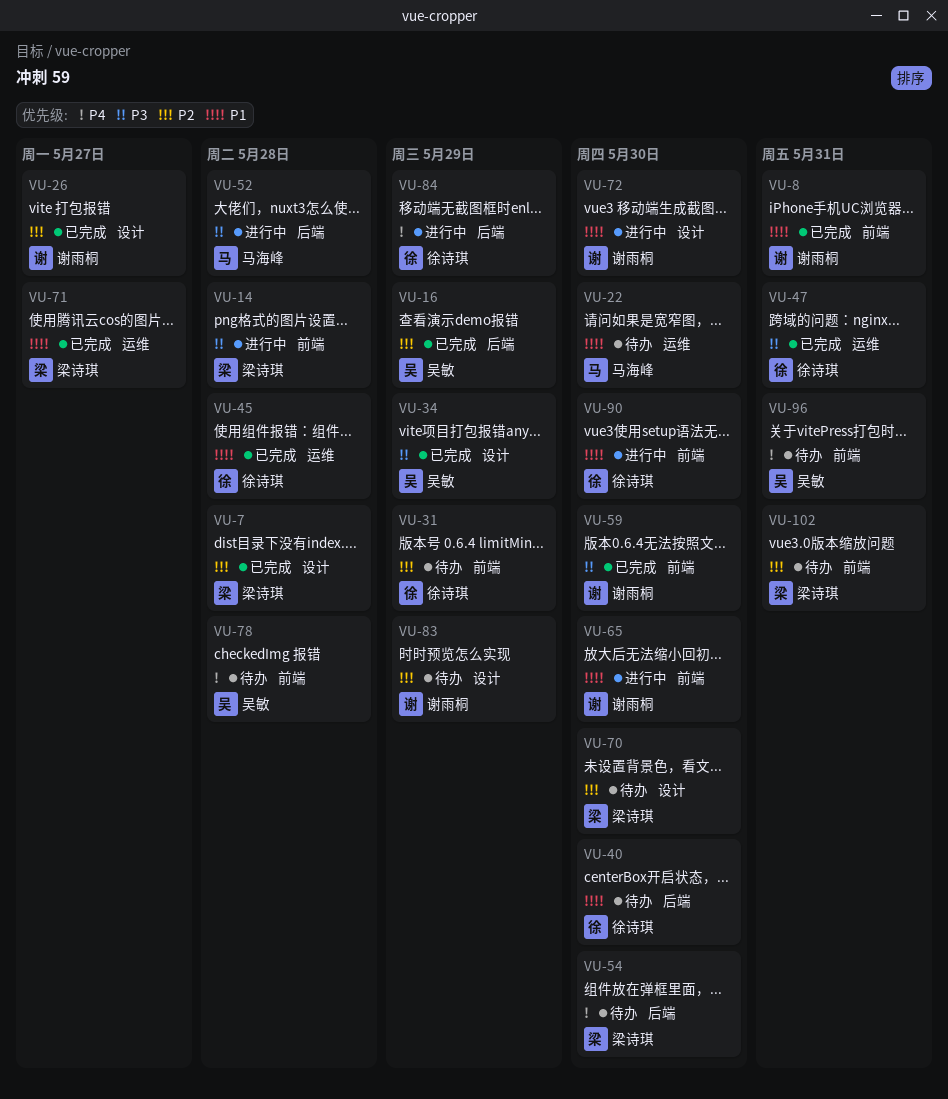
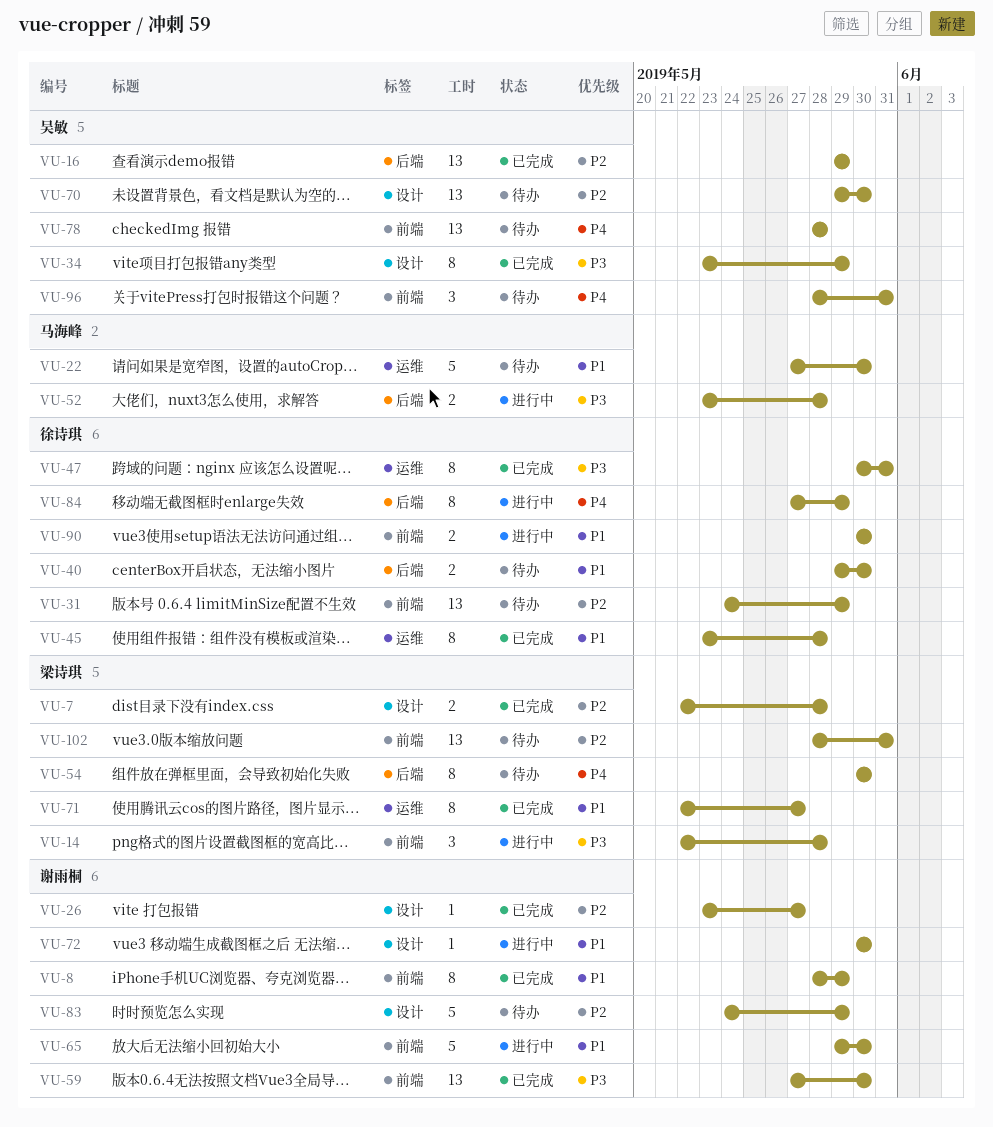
VU-8, due: May 31 -> May 29
VU-70, owner: 梁诗琪 -> 吴敏

